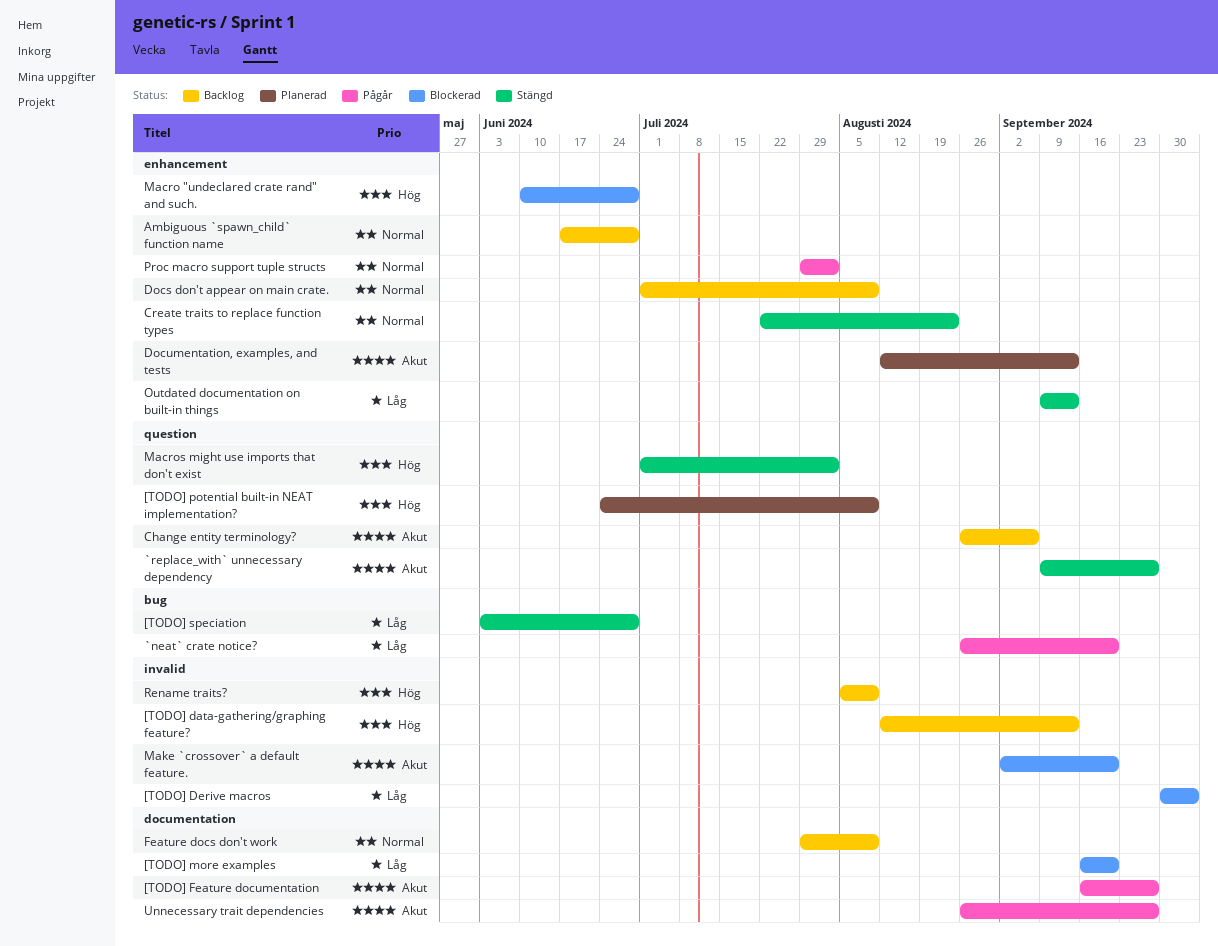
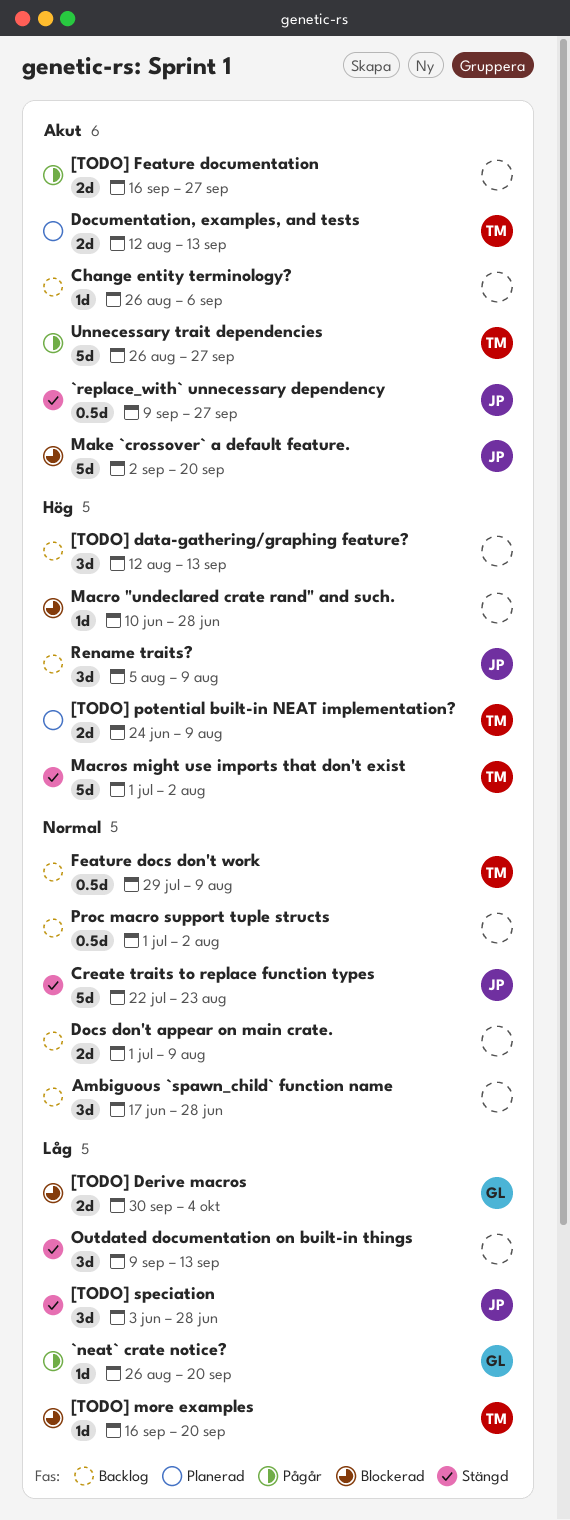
Proc macro support tuple structs, status: Pågår -> Backlog
Proc macro support tuple structs, start: Jul 29 -> Jul 1

